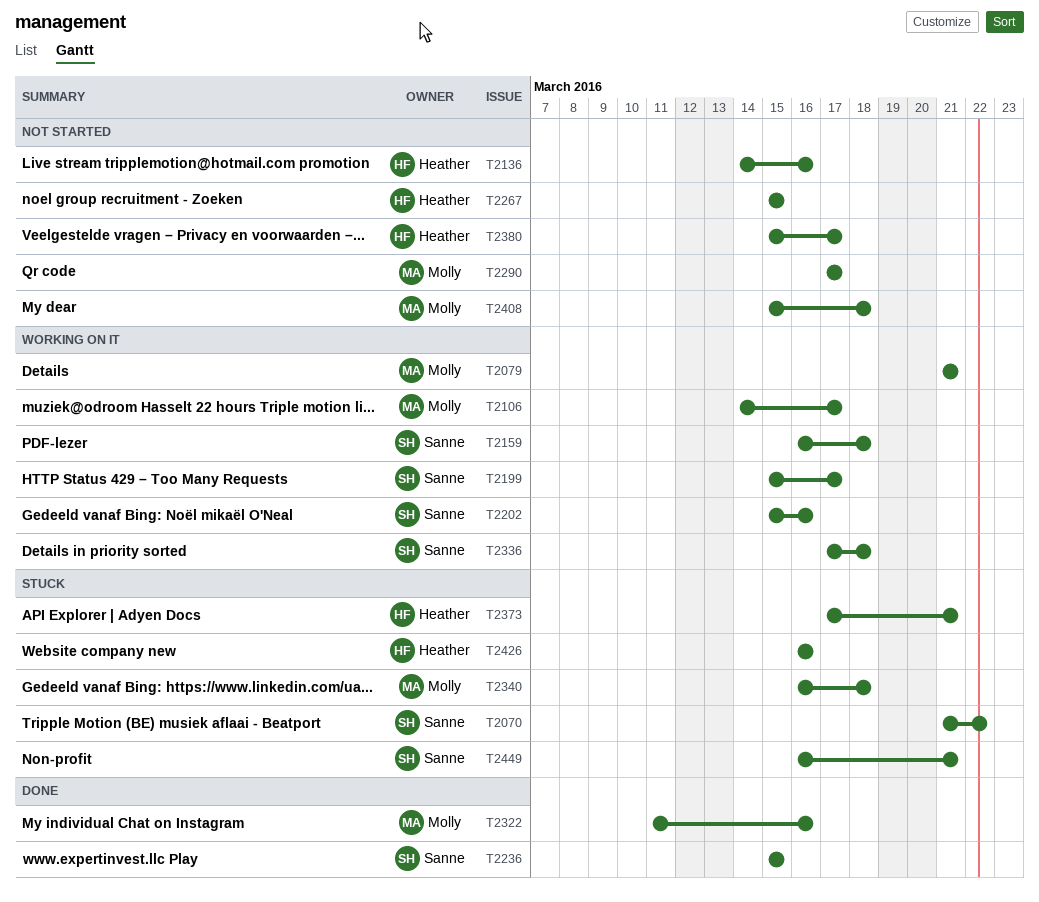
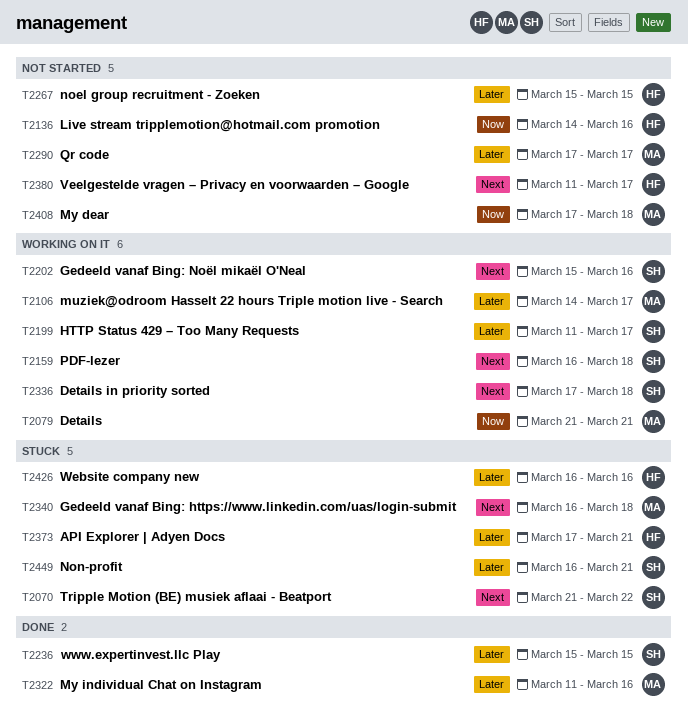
T2199, start: Mar 15 -> Mar 11
T2380, start: Mar 15 -> Mar 11
T2408, start: Mar 15 -> Mar 17

